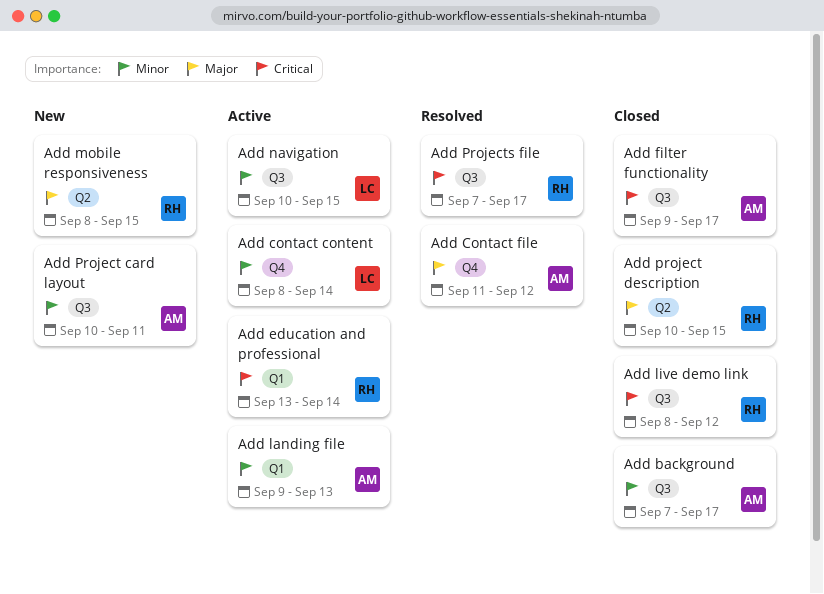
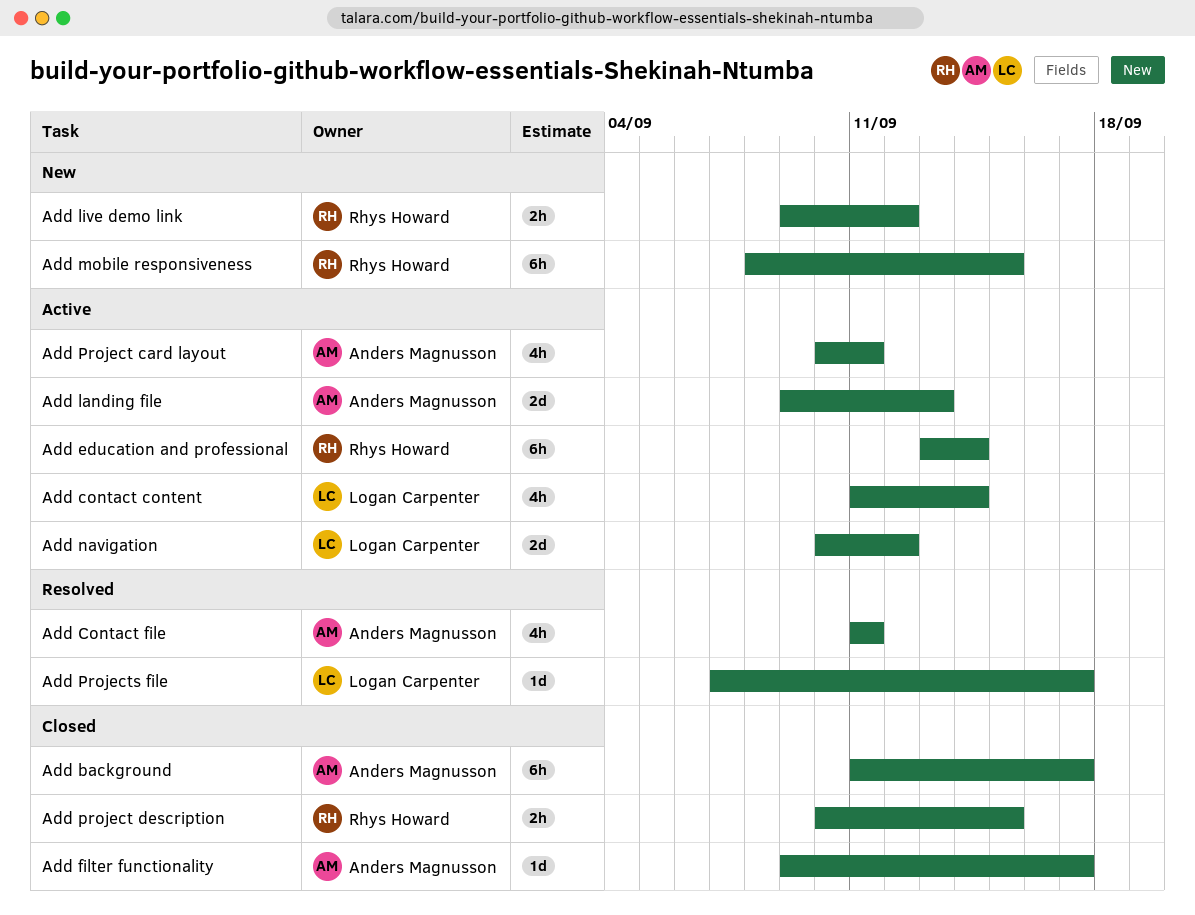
Add background, start: Sep 7 -> Sep 11
Add contact content, start: Sep 8 -> Sep 11
Add Contact file, due: Sep 12 -> Sep 11
Add live demo link, status: Closed -> New
Add live demo link, start: Sep 8 -> Sep 9
Add navigation, due: Sep 15 -> Sep 12
Add Project card layout, status: New -> Active
Add Projects file, owner: Rhys Howard -> Logan Carpenter

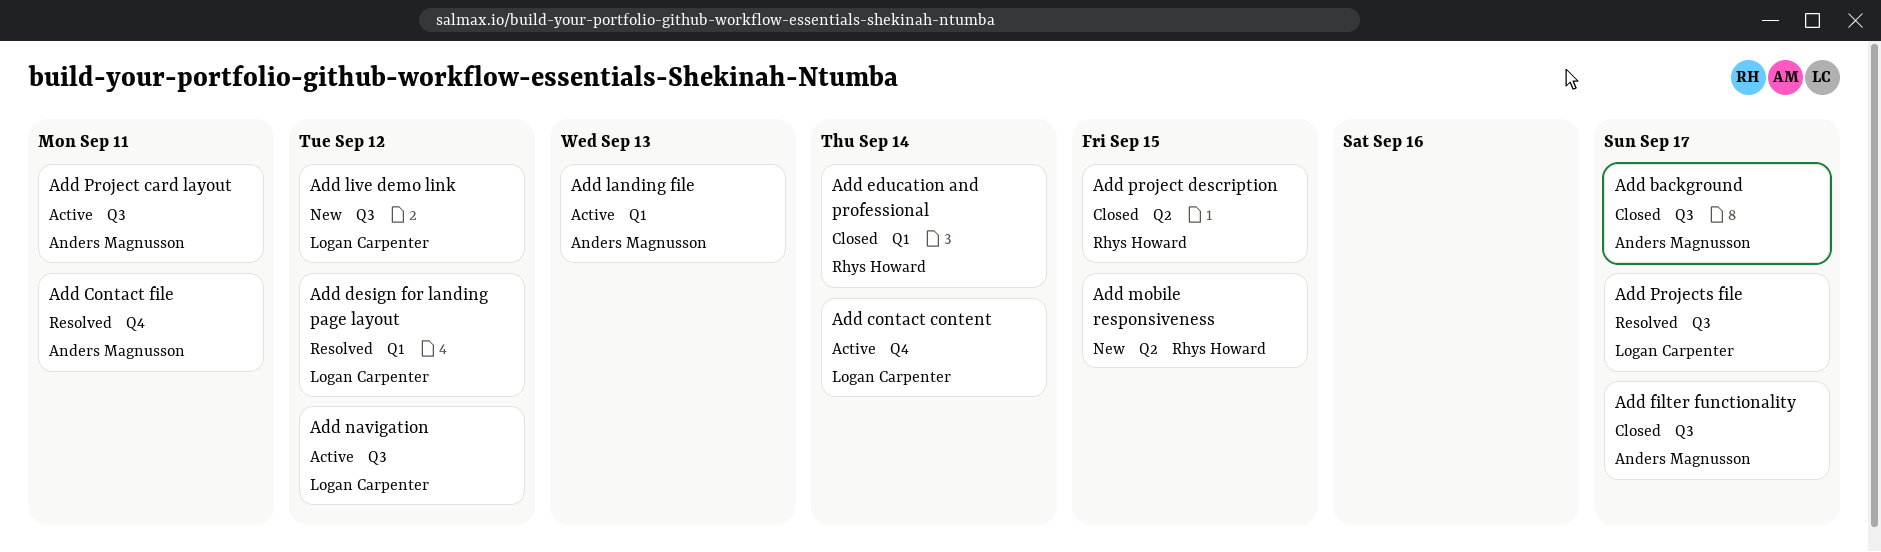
Add design for landing page layout: none -> present
Add education and professional, status: Active -> Closed
Add live demo link, owner: Rhys Howard -> Logan Carpenter

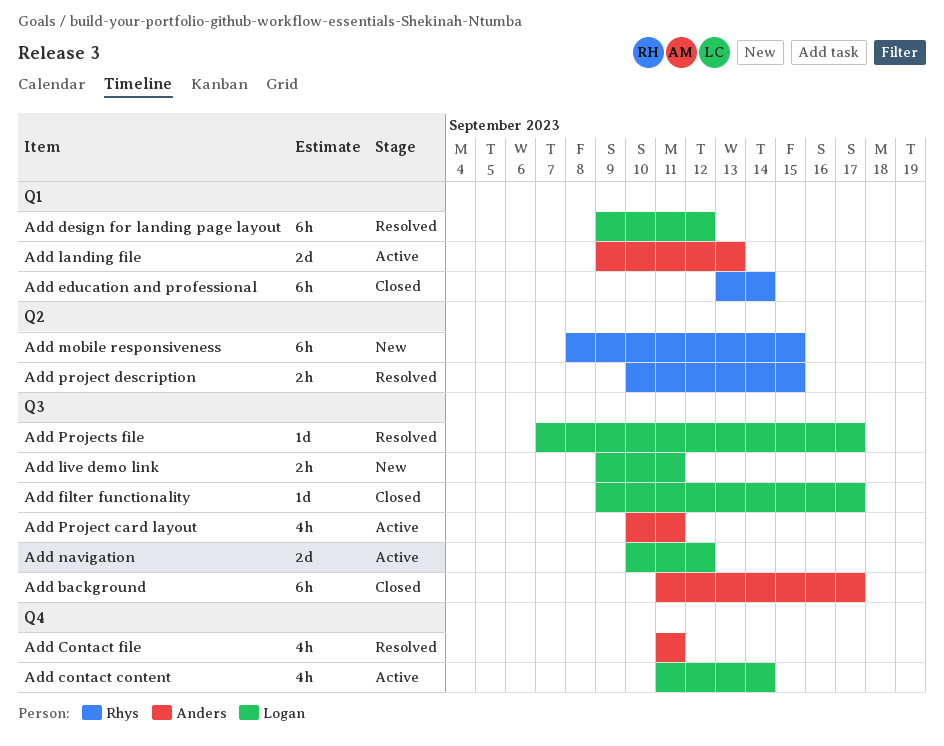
Add filter functionality, owner: Anders Magnusson -> Logan Carpenter
Add live demo link, due: Sep 12 -> Sep 11
Add project description, status: Closed -> Resolved

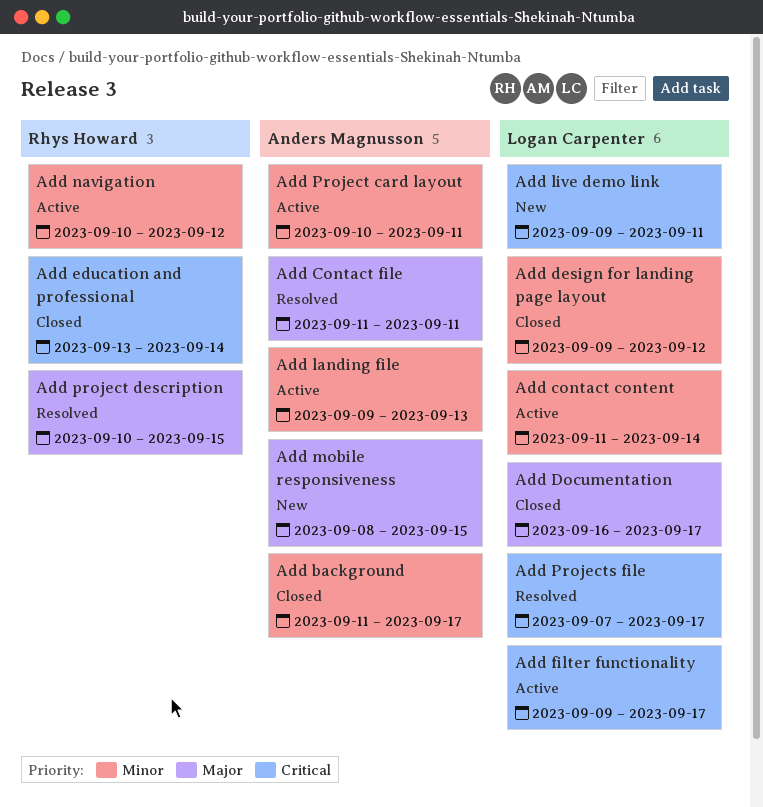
Add design for landing page layout, status: Resolved -> Closed
Add Documentation: none -> present
Add filter functionality, status: Closed -> Active
Add mobile responsiveness, owner: Rhys Howard -> Anders Magnusson
Add navigation, owner: Logan Carpenter -> Rhys Howard

